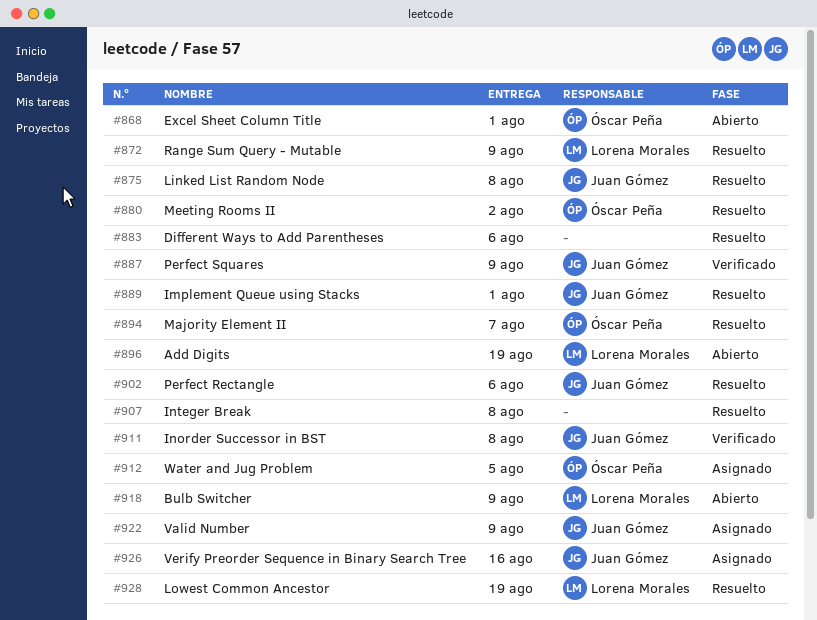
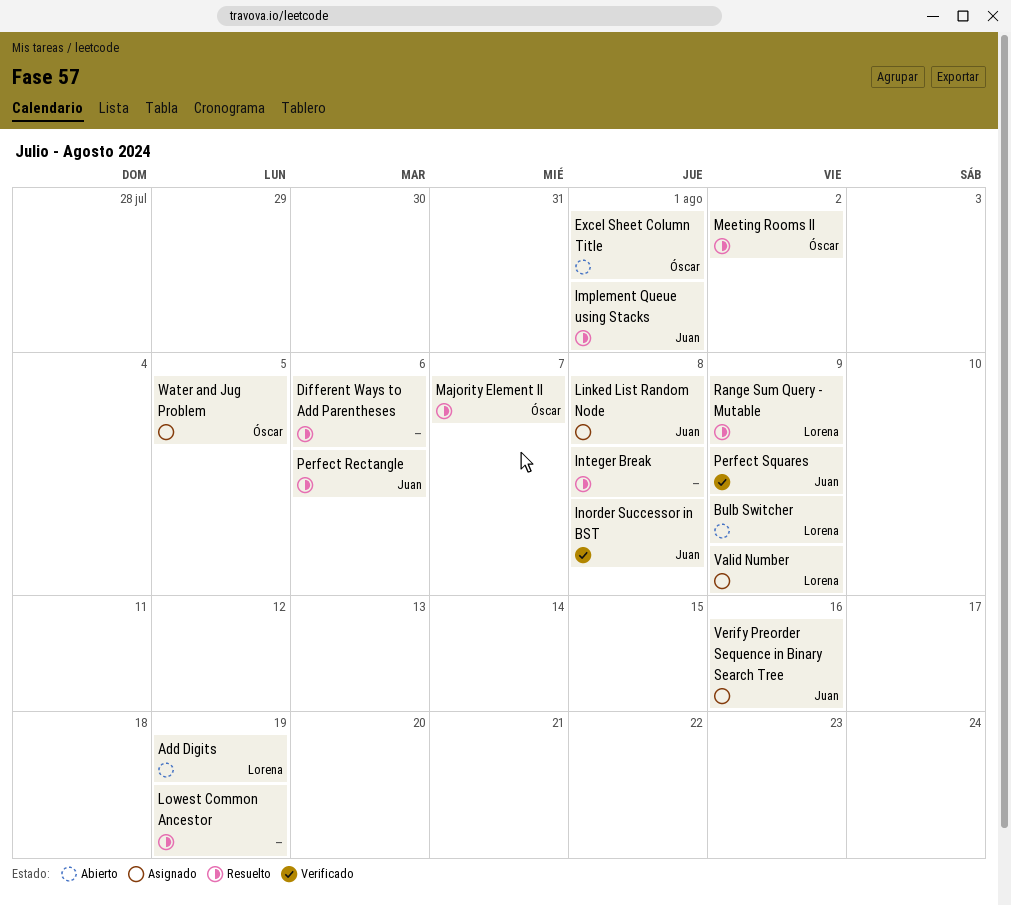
Linked List Random Node, status: Resuelto -> Asignado
Lowest Common Ancestor, owner: Lorena Morales -> none
Valid Number, owner: Juan Gómez -> Lorena Morales

